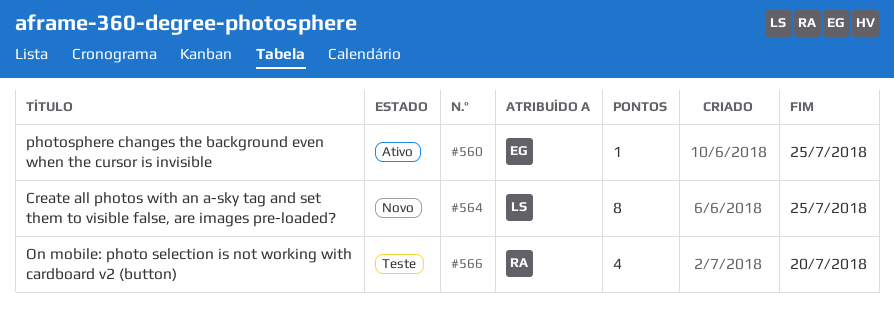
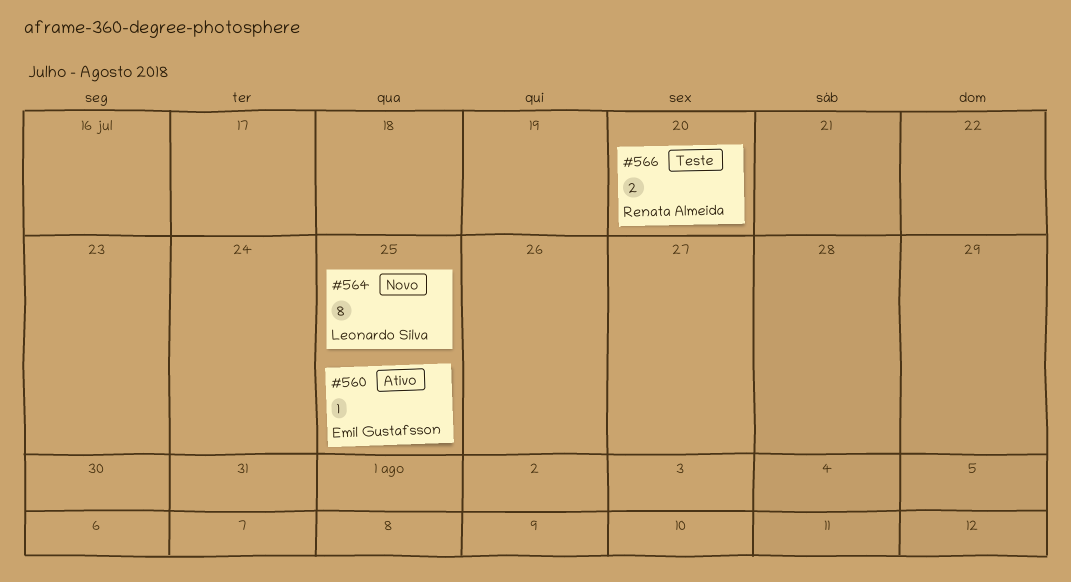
#566, estimate: 4 -> 2

